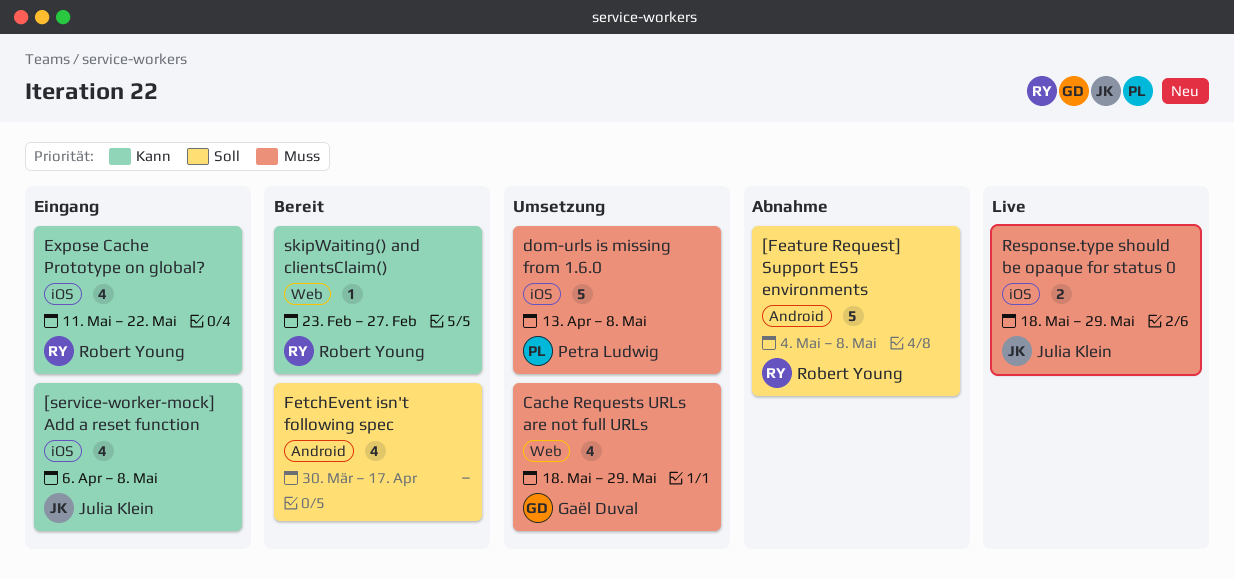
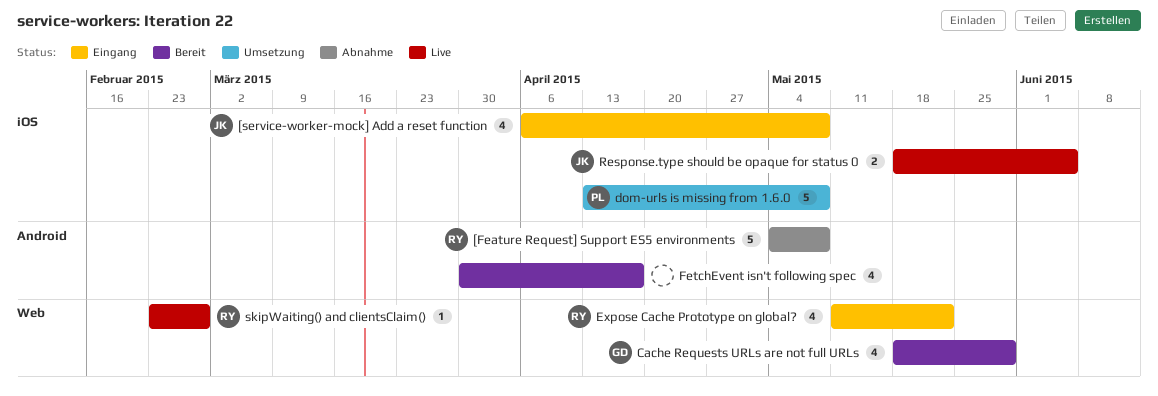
Cache Requests URLs are not full URLs, status: Umsetzung -> Bereit
Expose Cache Prototype on global?, label: iOS -> Web
Response.type should be opaque for status 0, due: May 29 -> Jun 5
skipWaiting() and clientsClaim(), status: Bereit -> Live

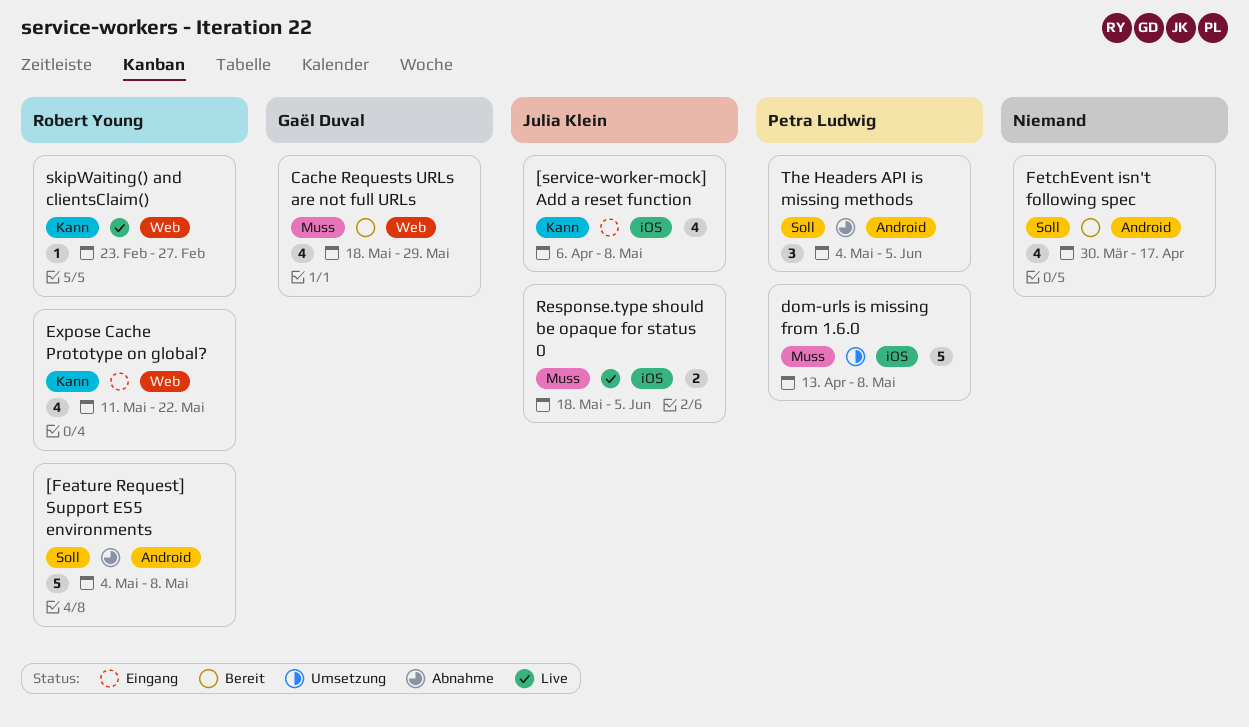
The Headers API is missing methods: none -> present

